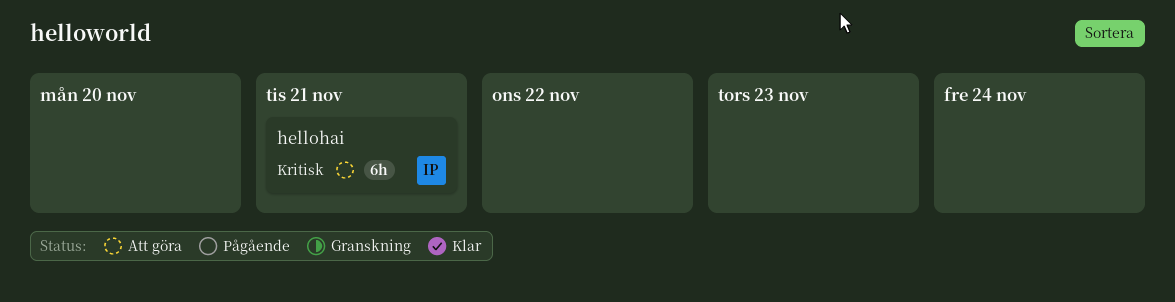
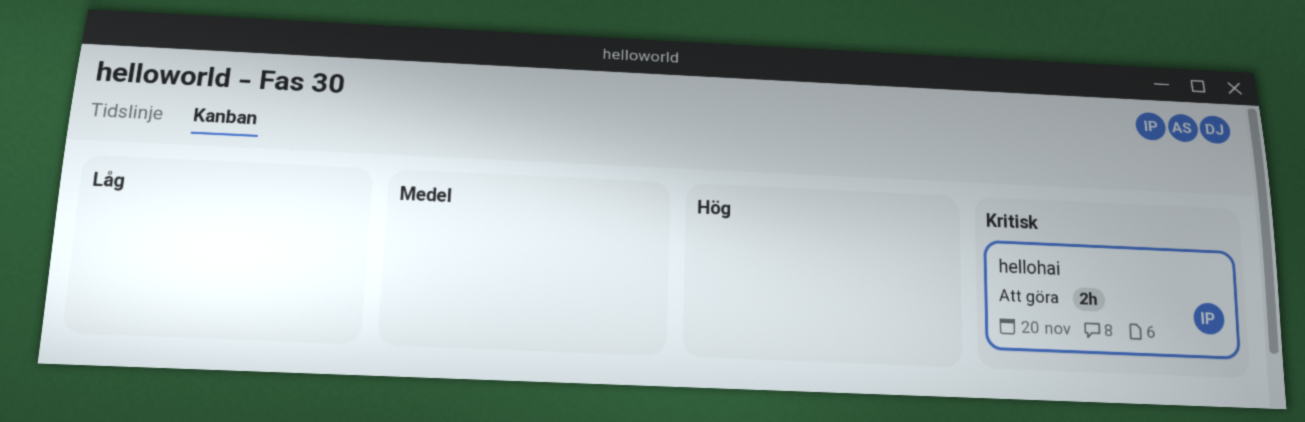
hellohai, estimate: 6h -> 2h
hellohai, due: Nov 21 -> Nov 20

